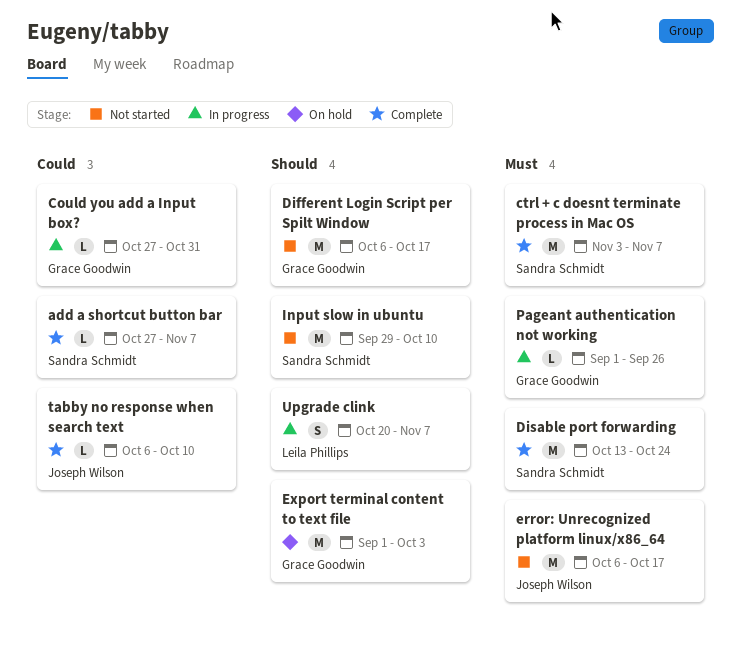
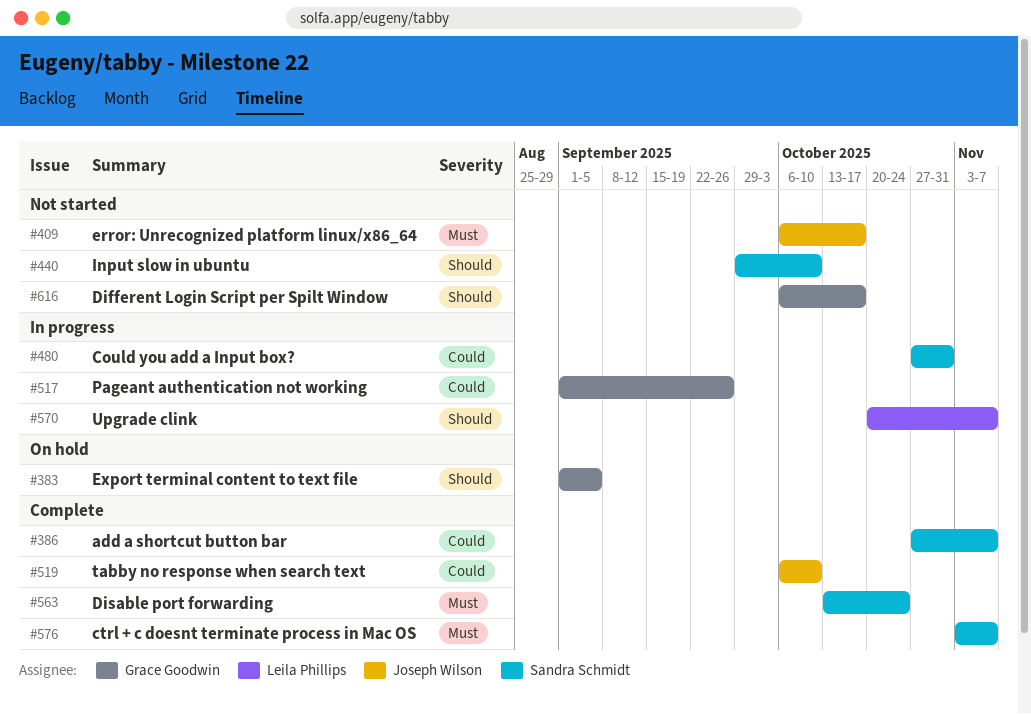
Could you add a Input box?, owner: Grace Goodwin -> Sandra Schmidt
Export terminal content to text file, due: Oct 3 -> Sep 5
Pageant authentication not working, priority: Must -> Could

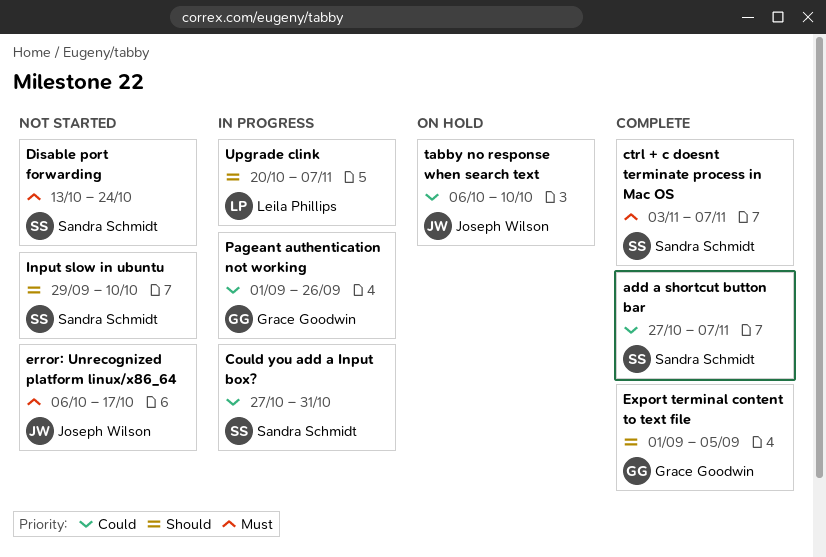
Different Login Script per Spilt Window: present -> none
Disable port forwarding, status: Complete -> Not started
Export terminal content to text file, status: On hold -> Complete
tabby no response when search text, status: Complete -> On hold

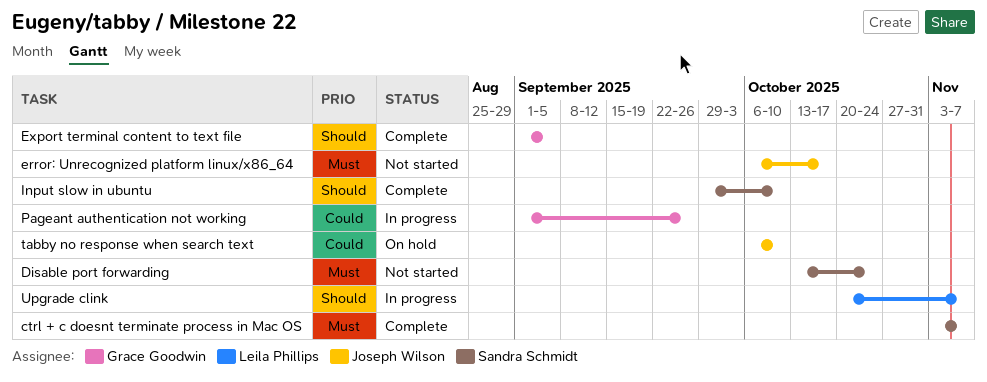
add a shortcut button bar: present -> none
Could you add a Input box?: present -> none
Input slow in ubuntu, status: Not started -> Complete

